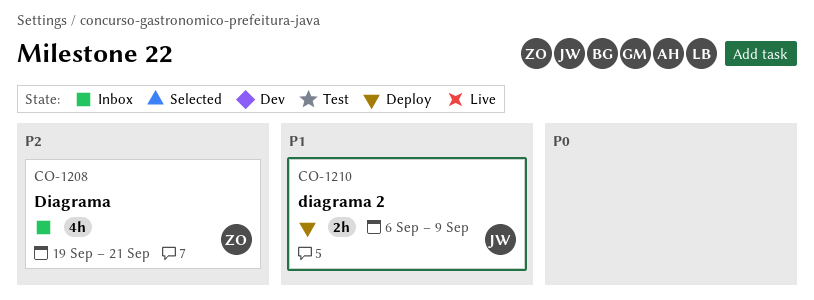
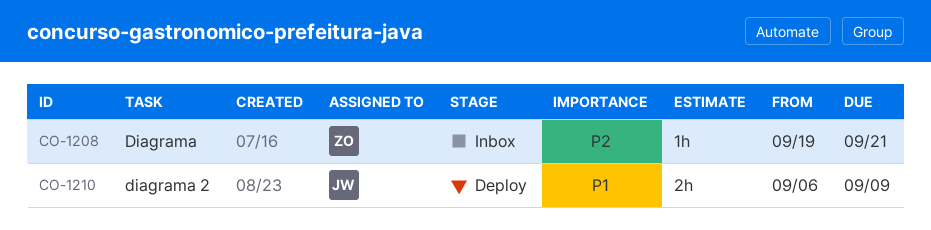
CO-1208, estimate: 4h -> 1h

